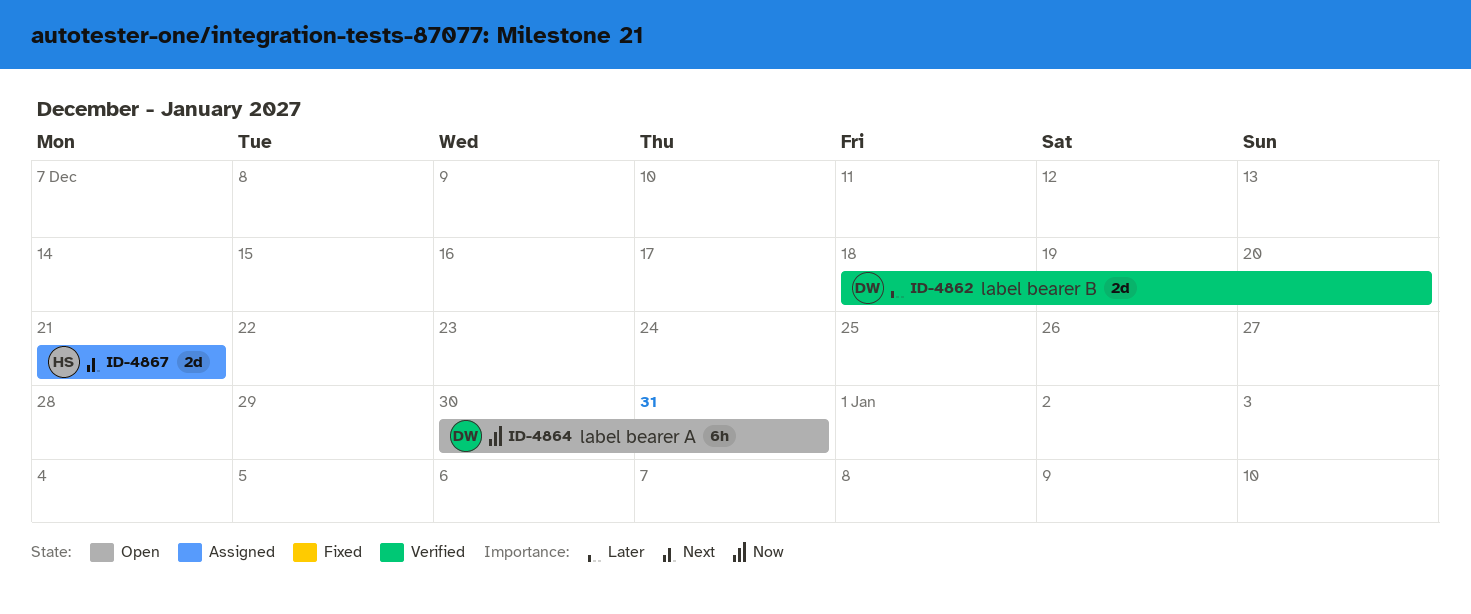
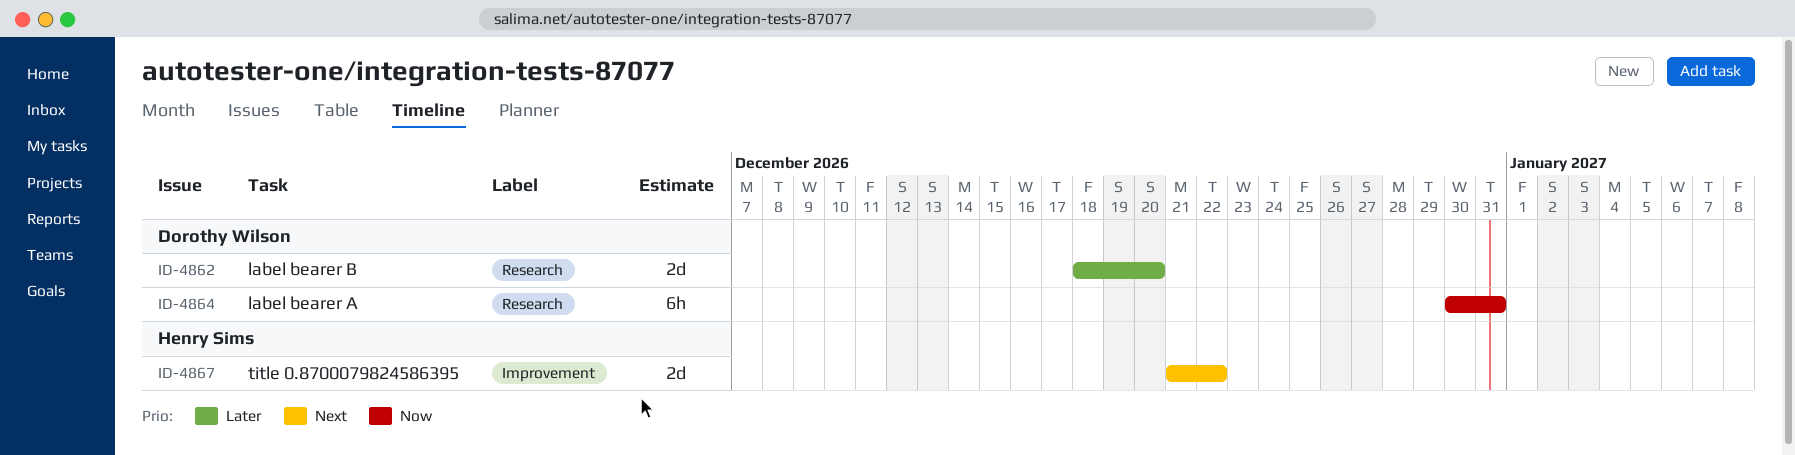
ID-4867, due: Dec 21 -> Dec 22

